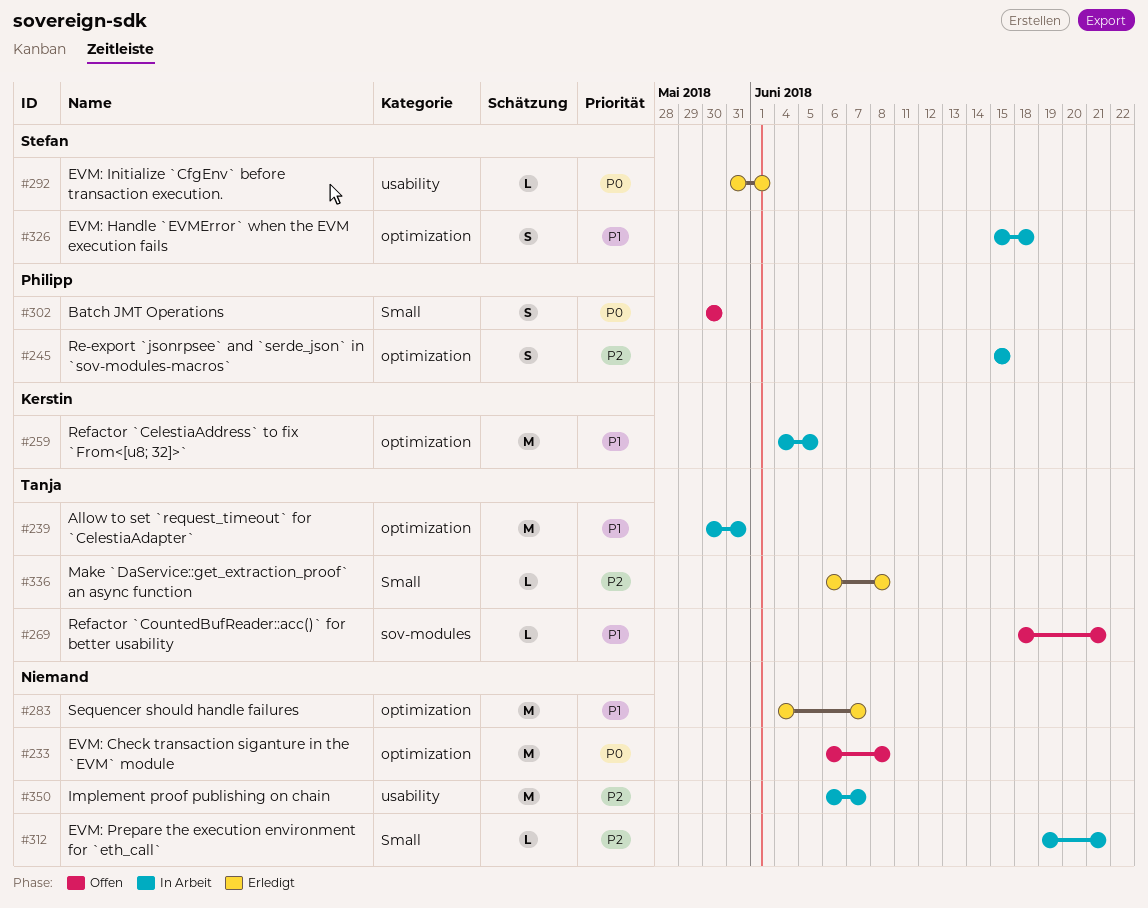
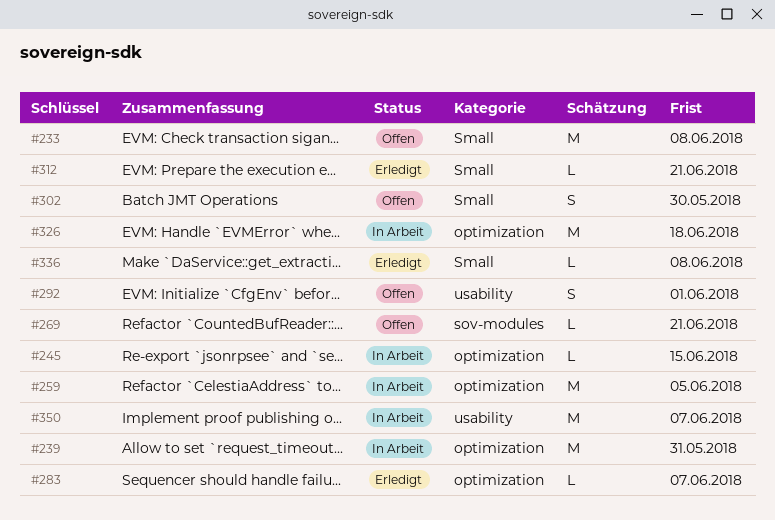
#233, label: optimization -> Small
#245, estimate: S -> L
#283, estimate: M -> L
#292, status: Erledigt -> Offen
#292, estimate: L -> S
#312, status: In Arbeit -> Erledigt
#326, estimate: S -> M

